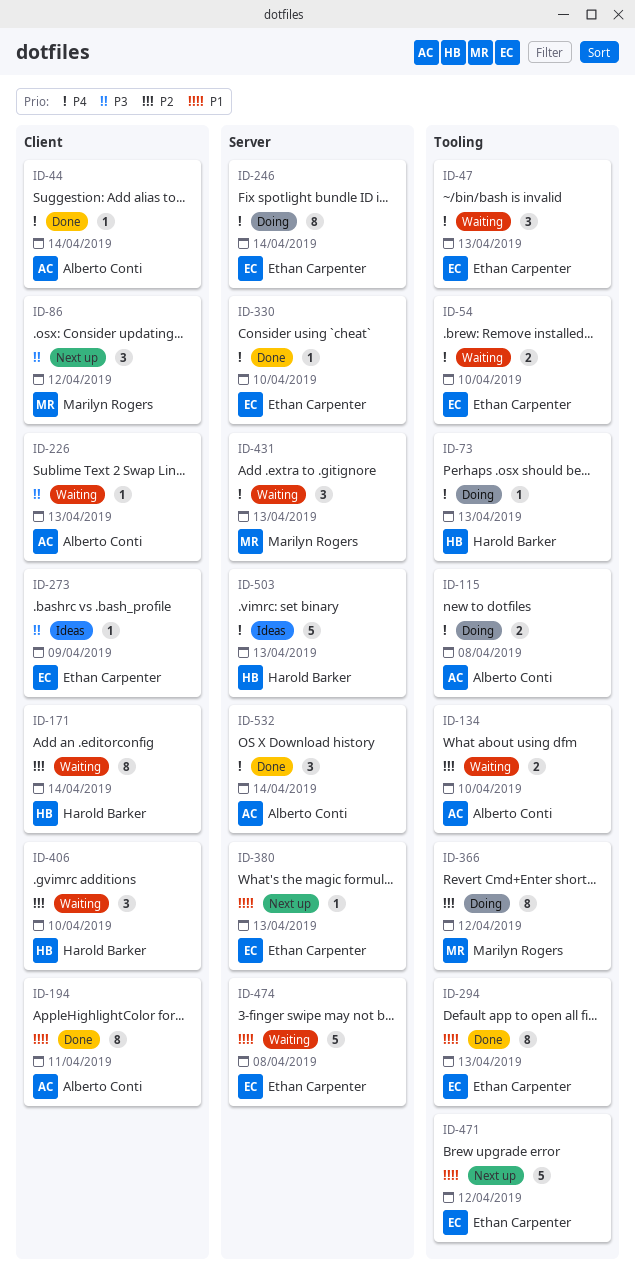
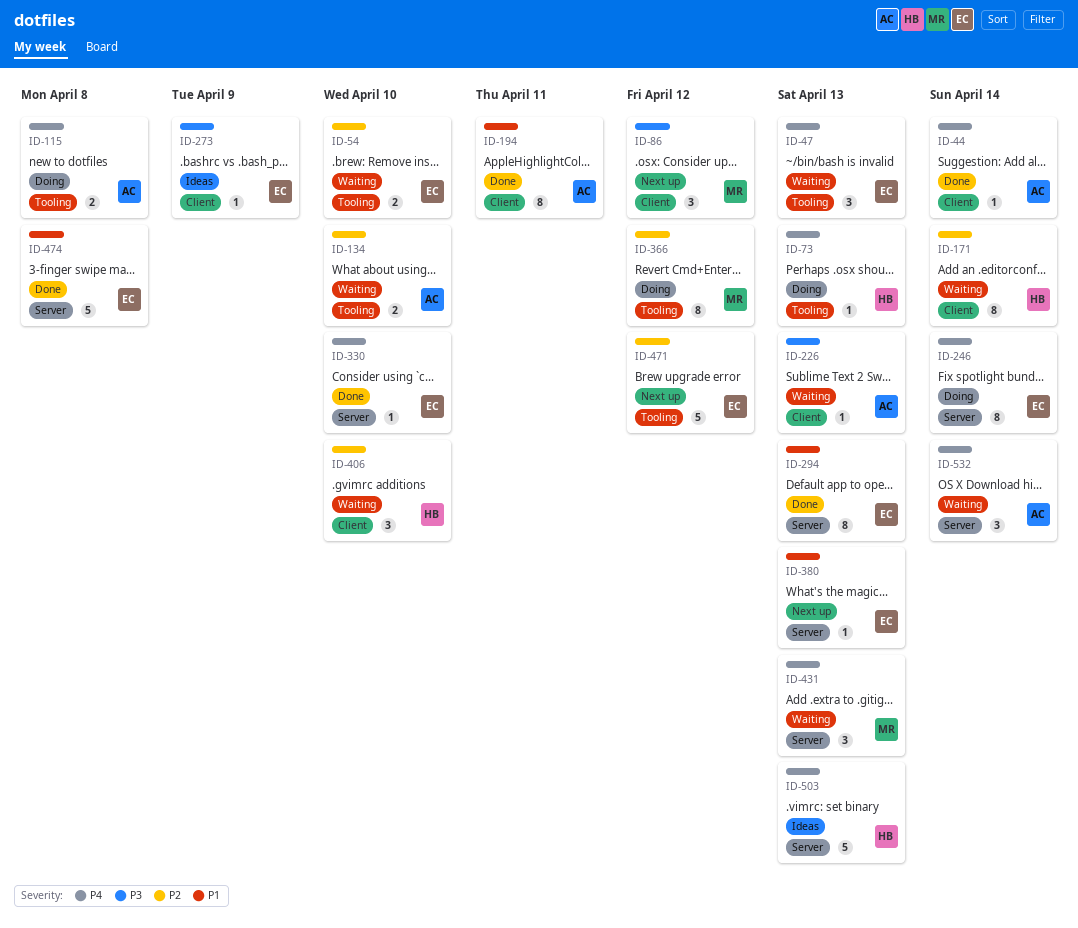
ID-54, priority: P4 -> P2
ID-294, label: Tooling -> Server
ID-471, priority: P1 -> P2
ID-474, status: Waiting -> Done
ID-532, status: Done -> Waiting

